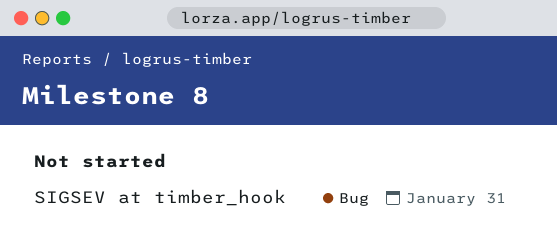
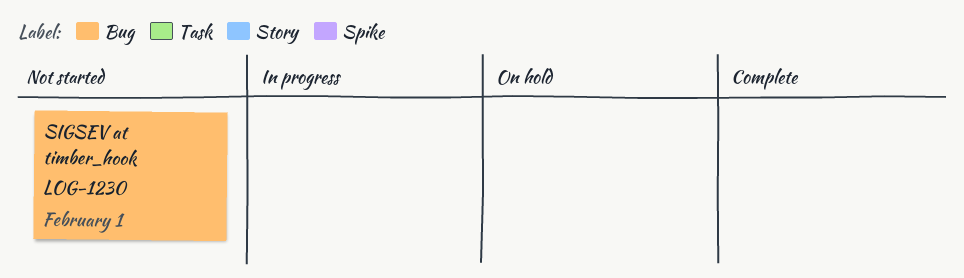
SIGSEV at timber_hook, due: Jan 31 -> Feb 1

